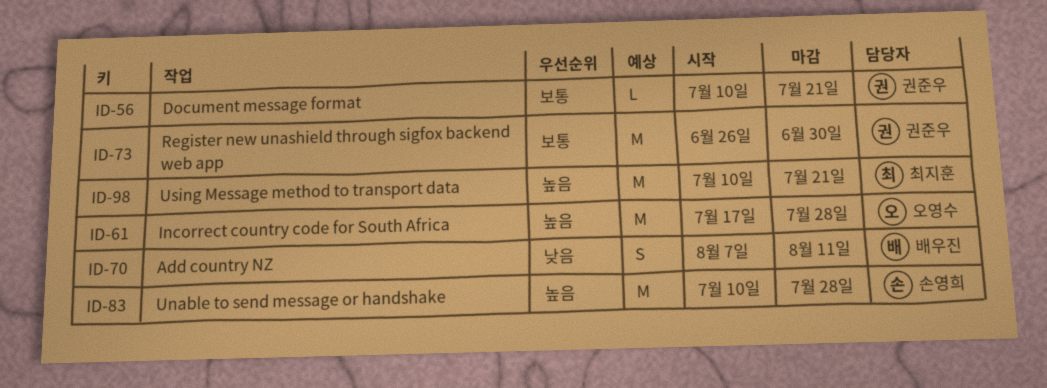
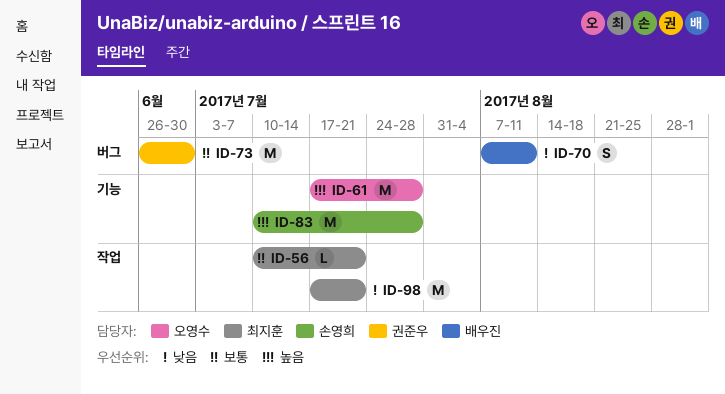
ID-56, owner: 권준우 -> 최지훈
ID-98, priority: 높음 -> 낮음
ID-98, start: Jul 10 -> Jul 17

